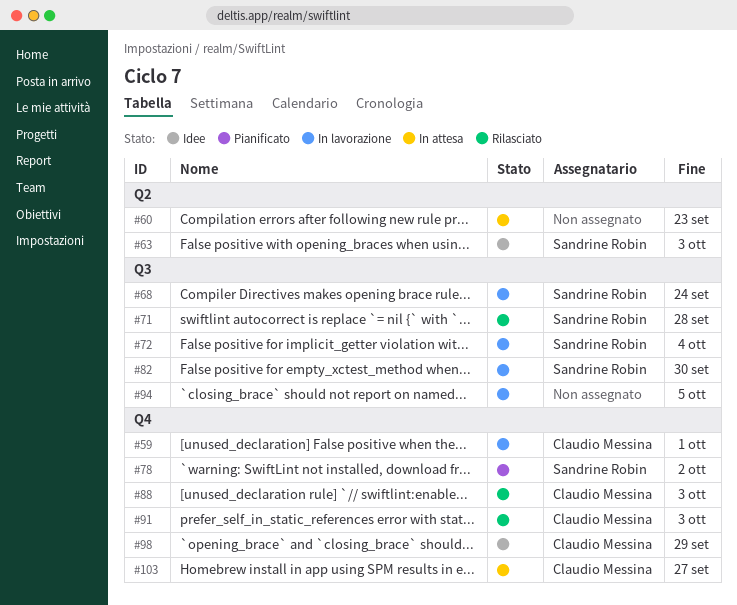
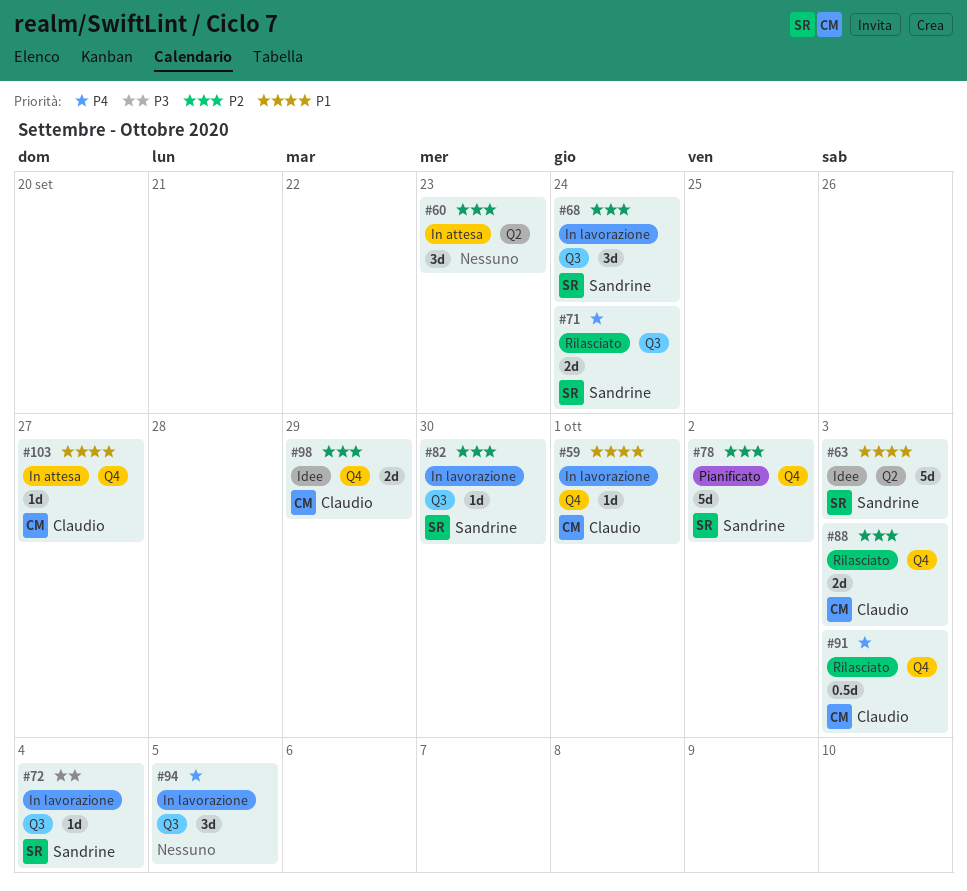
#71, due: Sep 28 -> Sep 24

